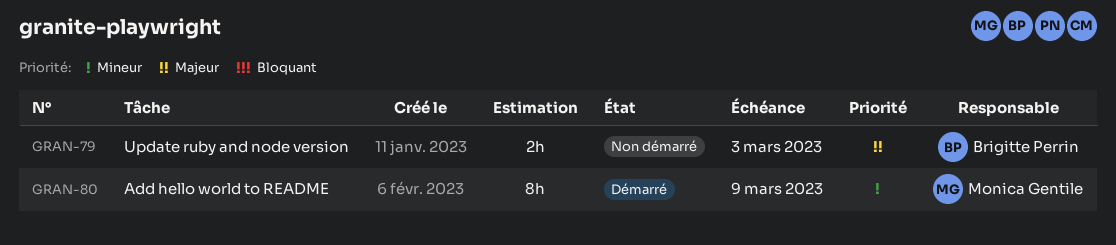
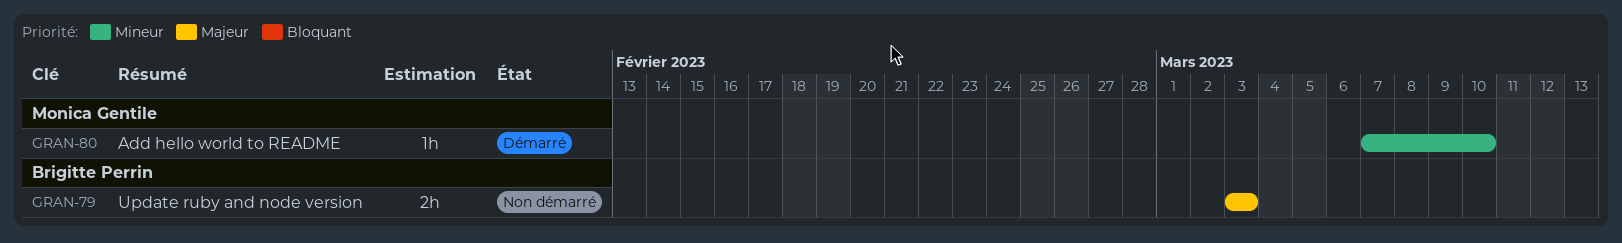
GRAN-80, estimate: 8h -> 1h
GRAN-80, due: Mar 9 -> Mar 10

